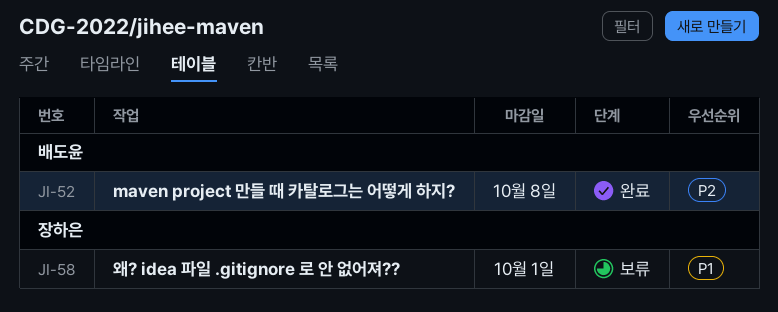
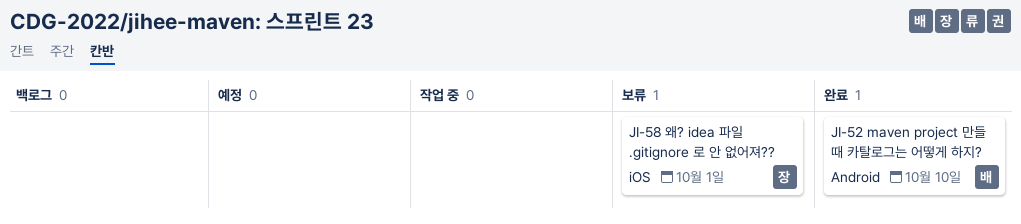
JI-52, due: Oct 8 -> Oct 10

